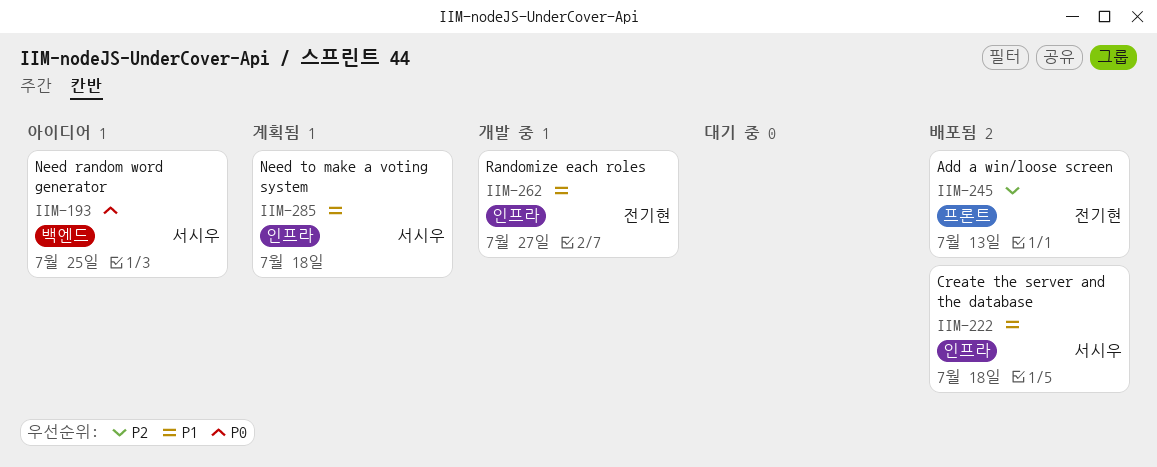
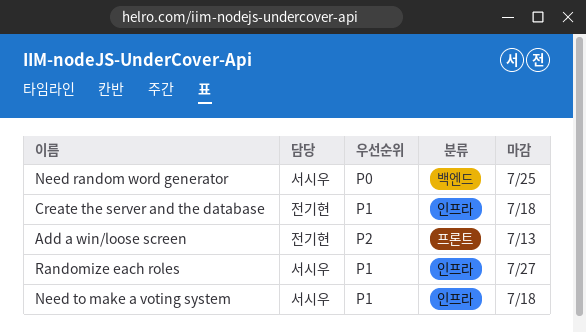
Create the server and the database, owner: 서시우 -> 전기현
Randomize each roles, owner: 전기현 -> 서시우

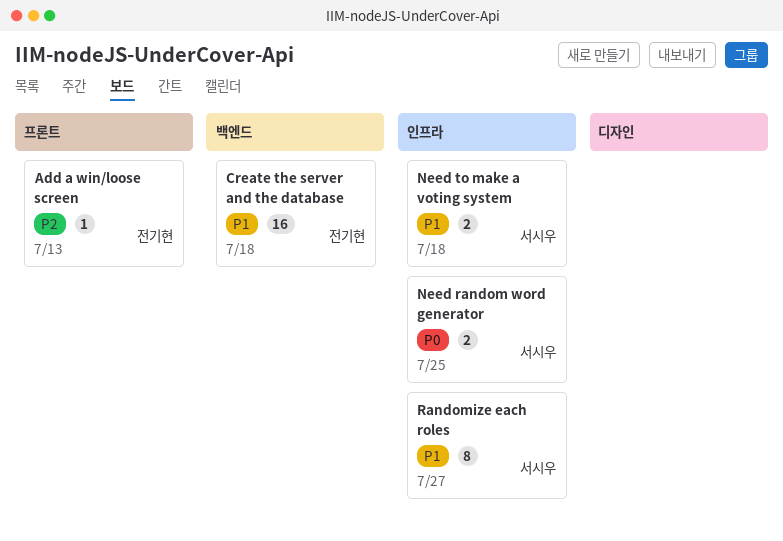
Create the server and the database, label: 인프라 -> 백엔드
Need random word generator, label: 백엔드 -> 인프라

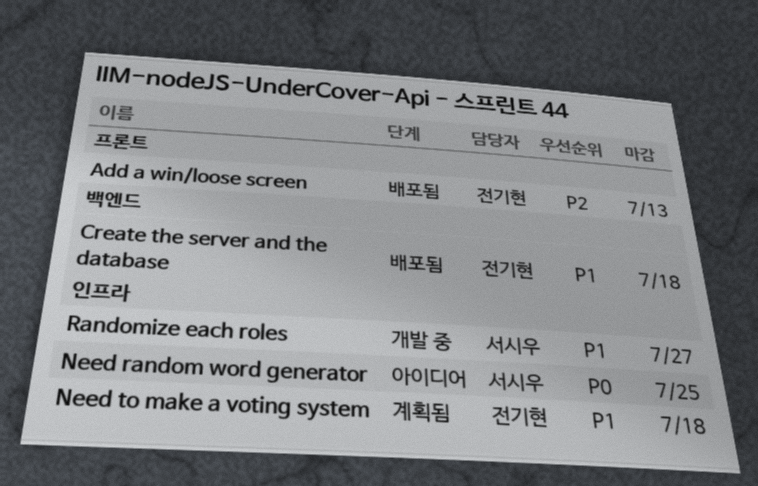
Need to make a voting system, owner: 서시우 -> 전기현

